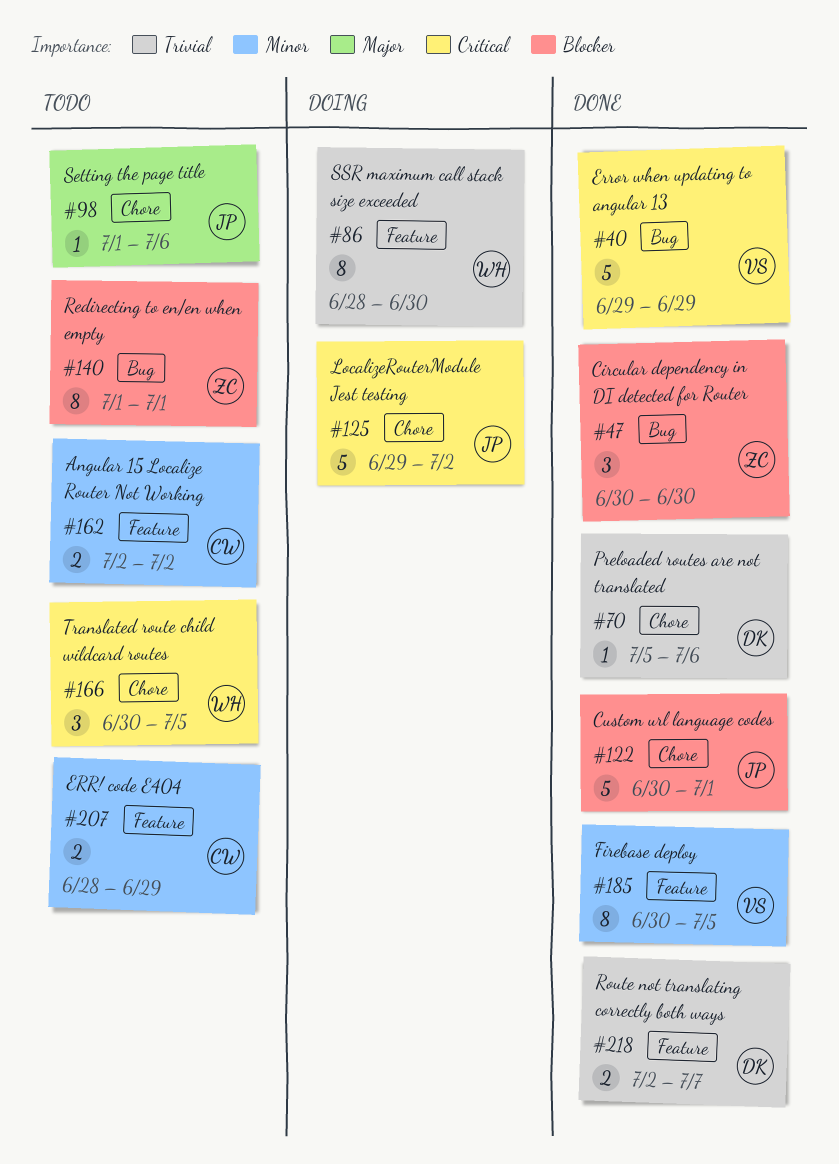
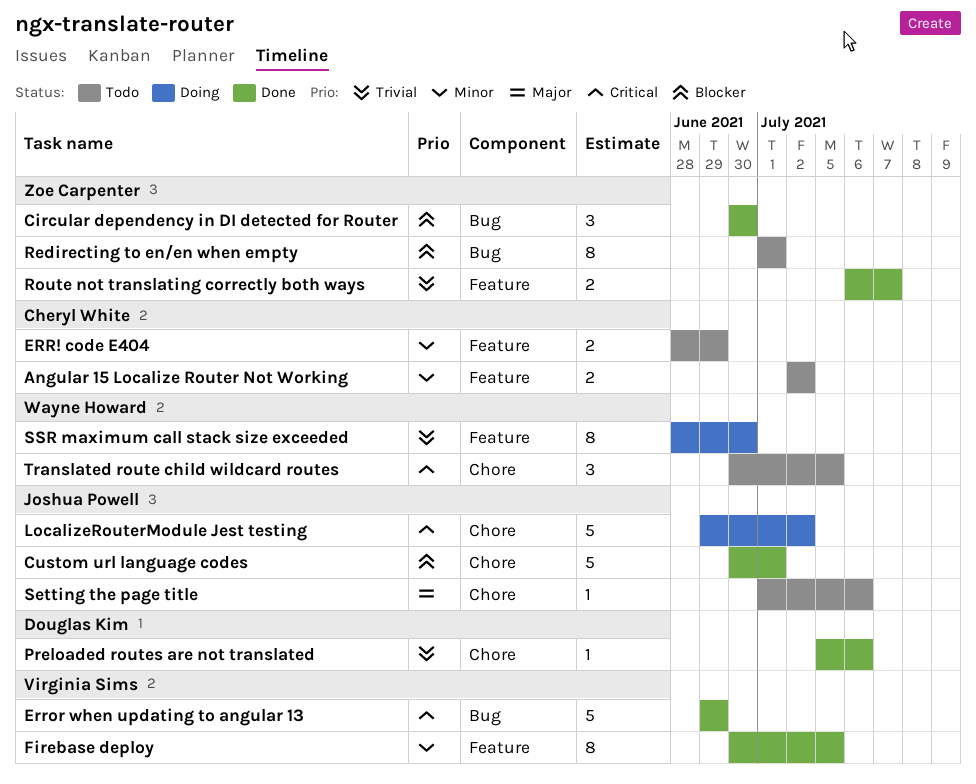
Route not translating correctly both ways, owner: Douglas Kim -> Zoe Carpenter
Route not translating correctly both ways, start: Jul 2 -> Jul 6

